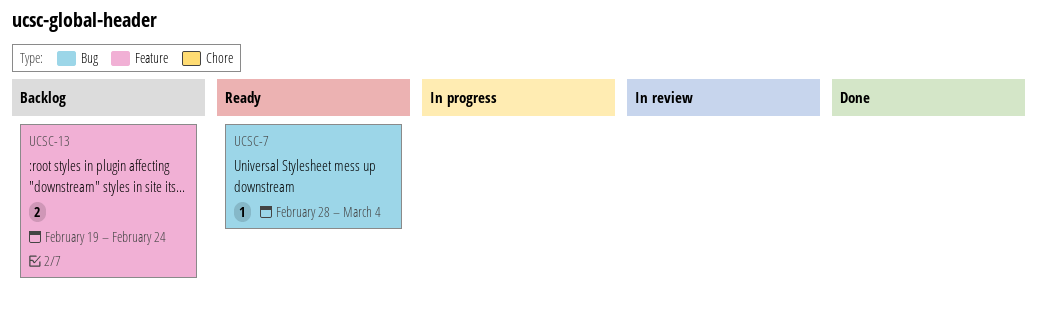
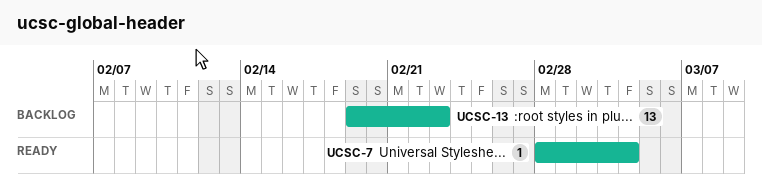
UCSC-13, estimate: 2 -> 13
UCSC-13, due: Feb 24 -> Feb 23

